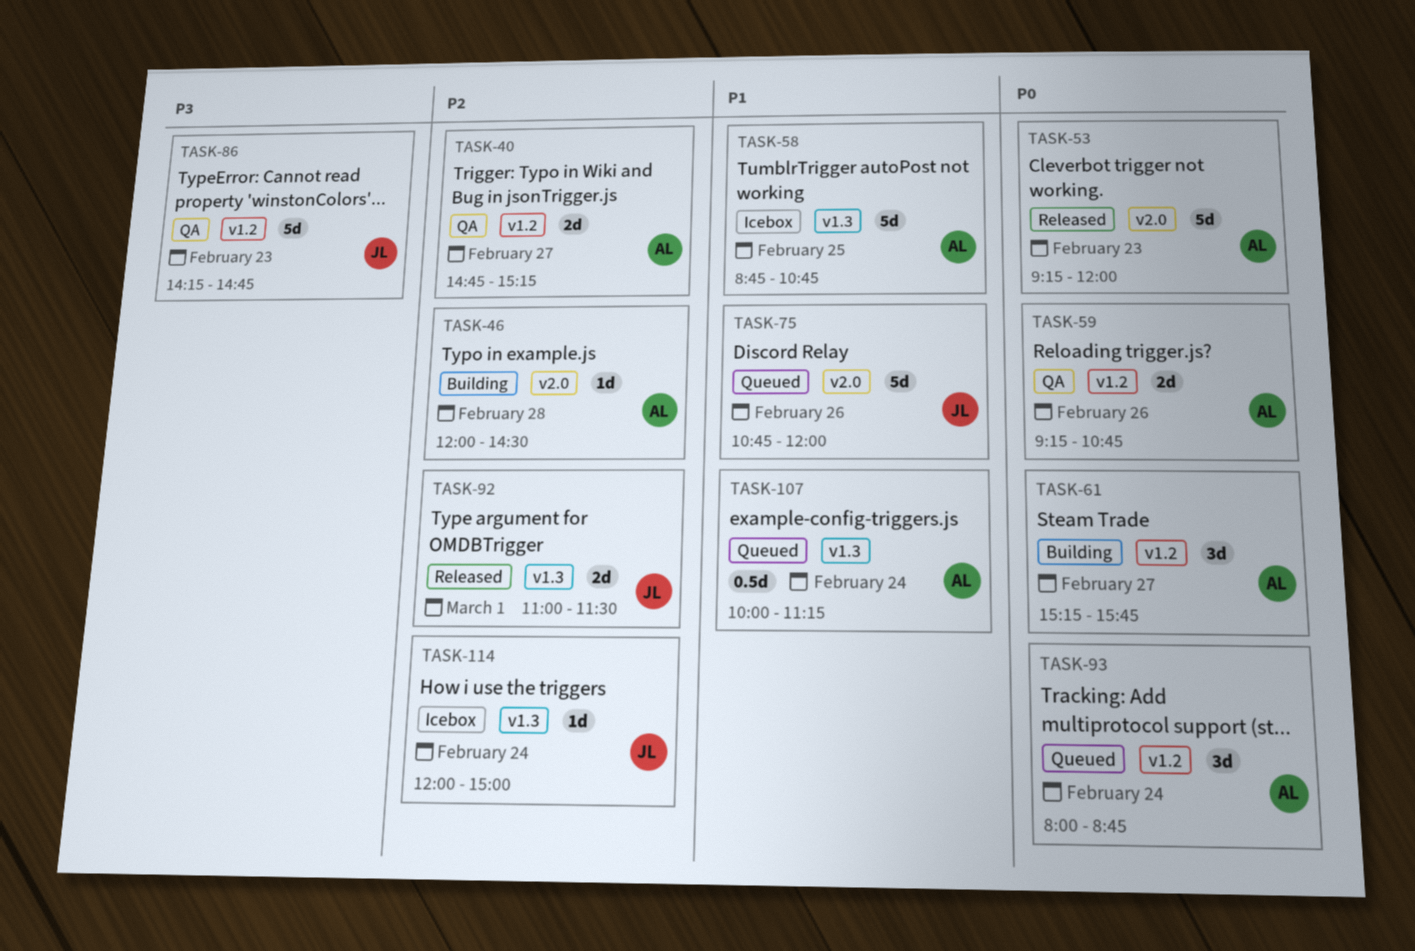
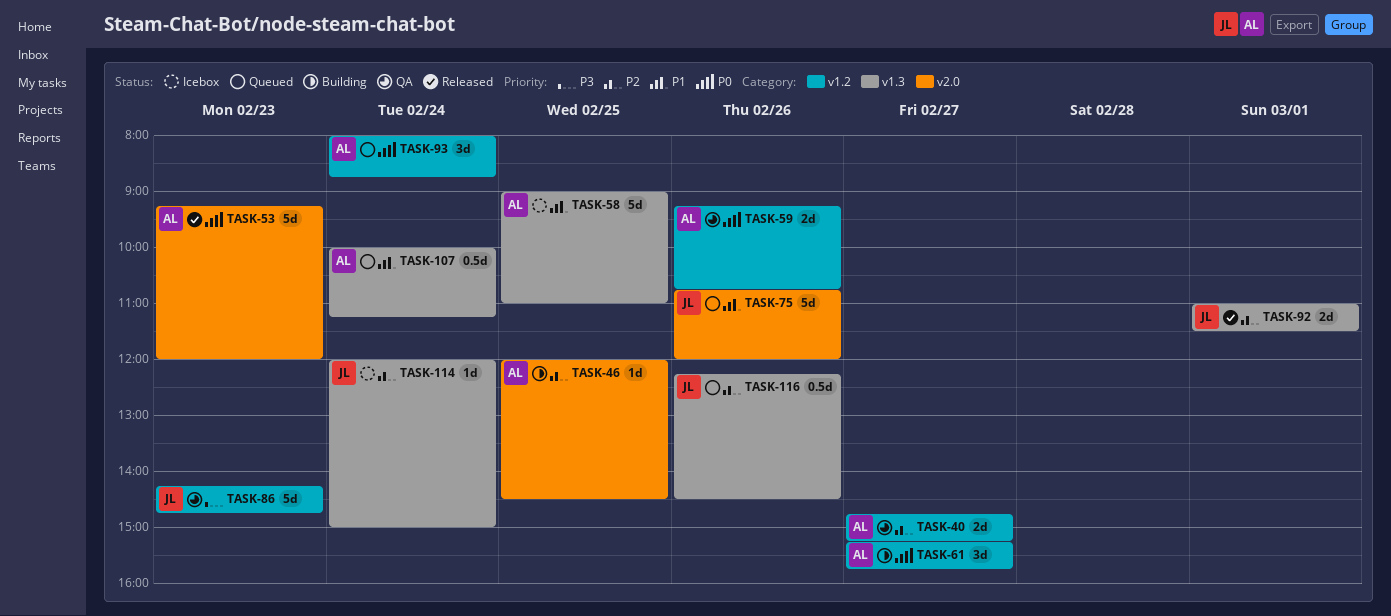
TASK-46, day: Feb 28 -> Feb 25
TASK-58, begins: 08:45 -> 09:00
TASK-58, ends: 10:45 -> 11:00
TASK-116: none -> present

